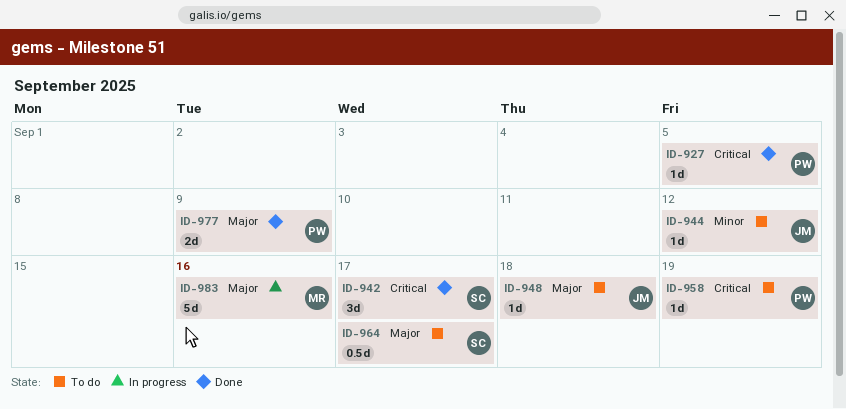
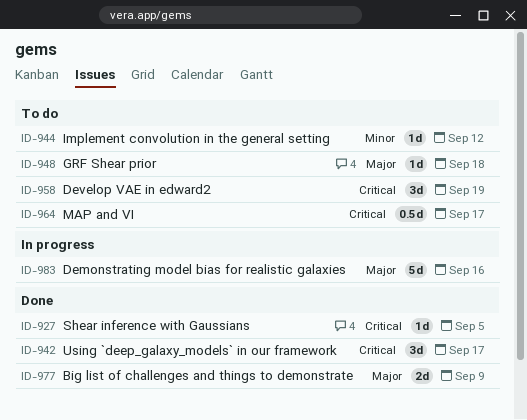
ID-958, estimate: 1d -> 3d
ID-964, priority: Major -> Critical

